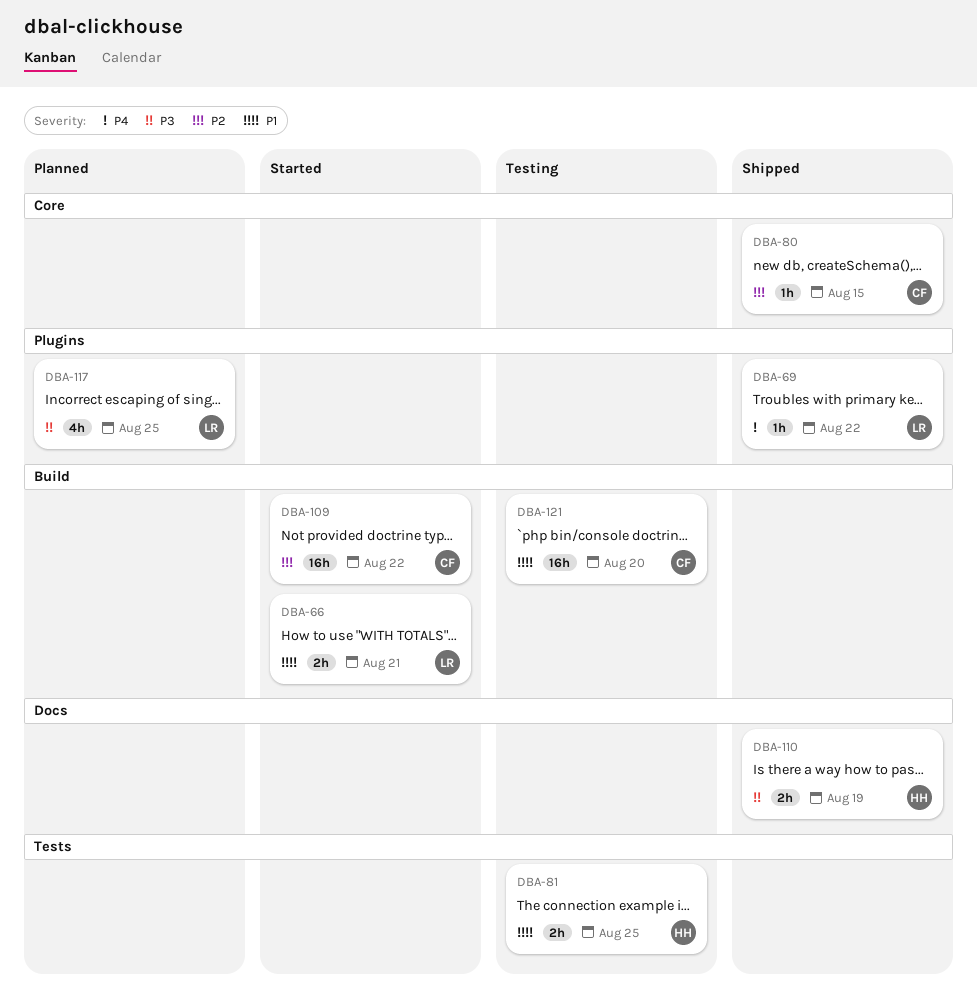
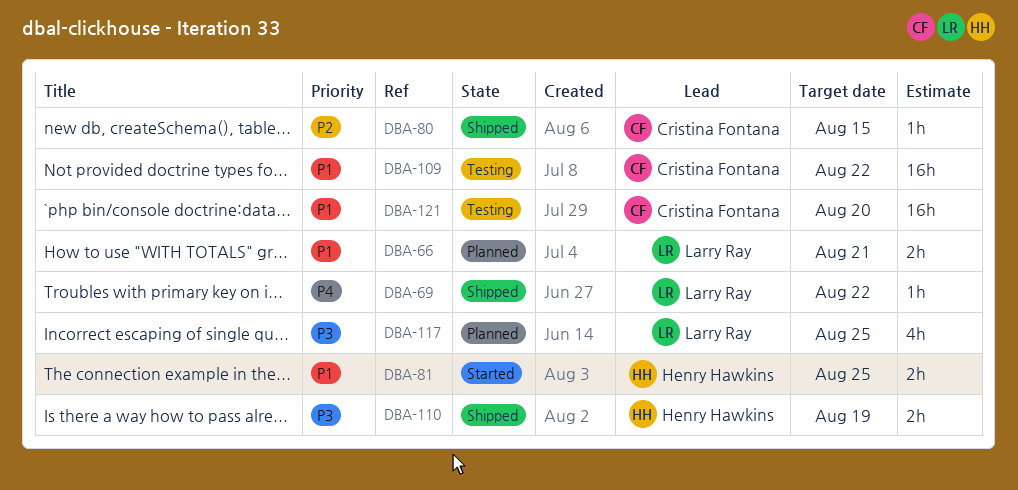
DBA-66, status: Started -> Planned
DBA-81, status: Testing -> Started
DBA-109, status: Started -> Testing
DBA-109, priority: P2 -> P1

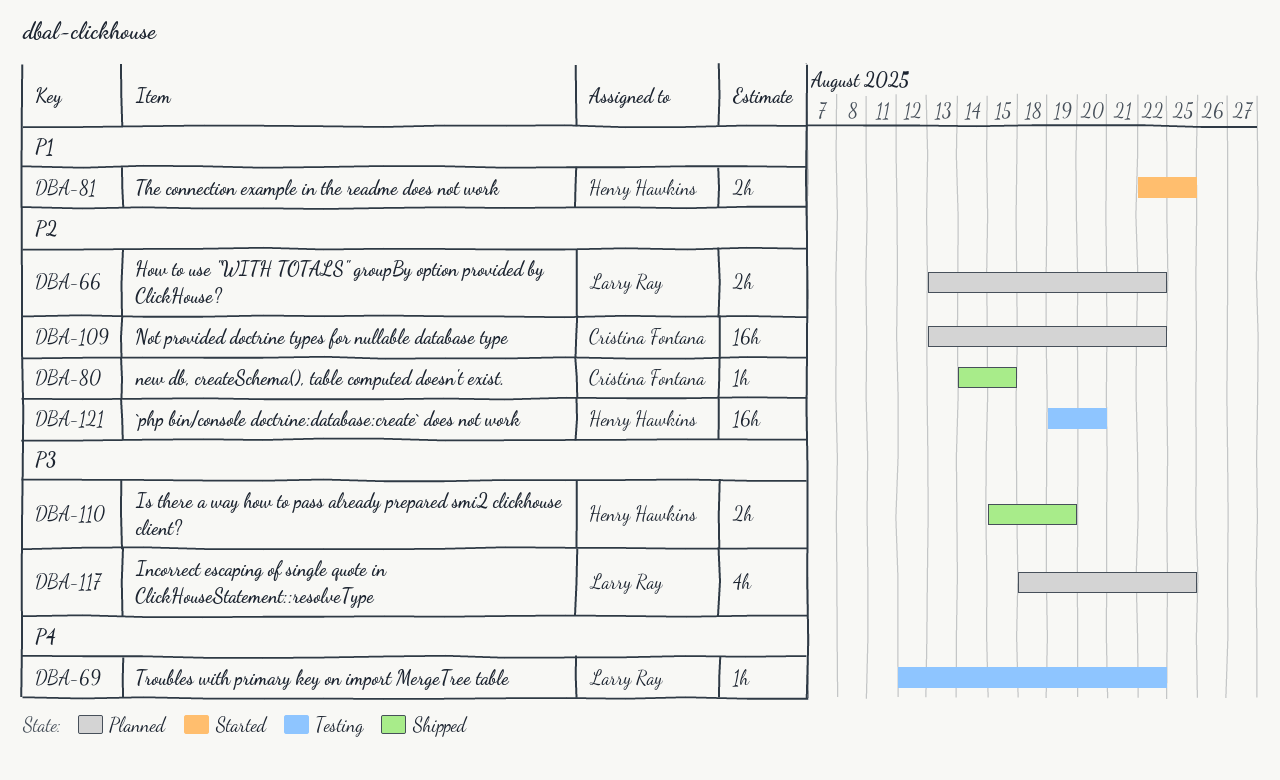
DBA-66, priority: P1 -> P2
DBA-66, due: Aug 21 -> Aug 22
DBA-69, status: Shipped -> Testing
DBA-109, status: Testing -> Planned
DBA-109, priority: P1 -> P2
DBA-121, owner: Cristina Fontana -> Henry Hawkins
DBA-121, priority: P1 -> P2

